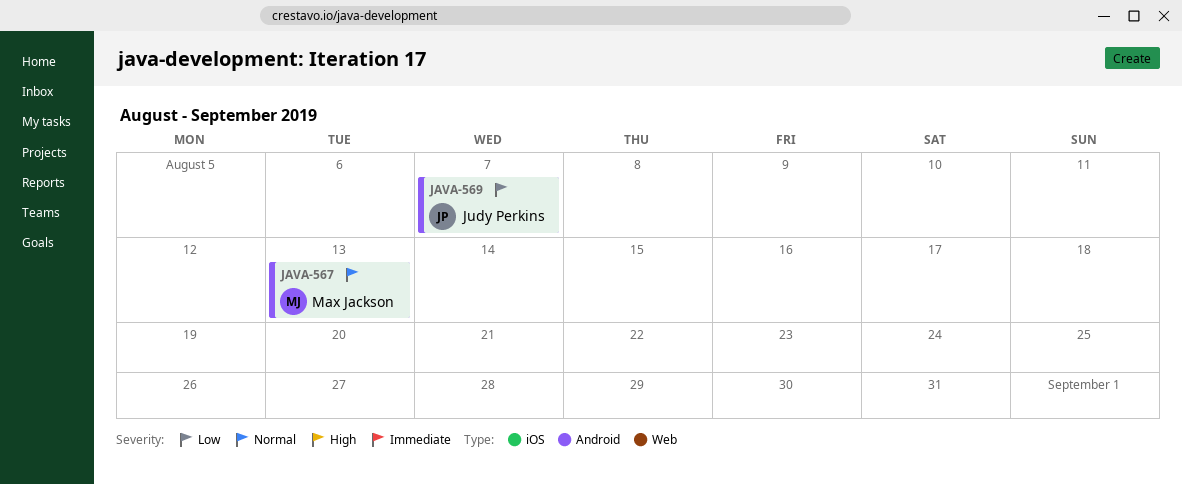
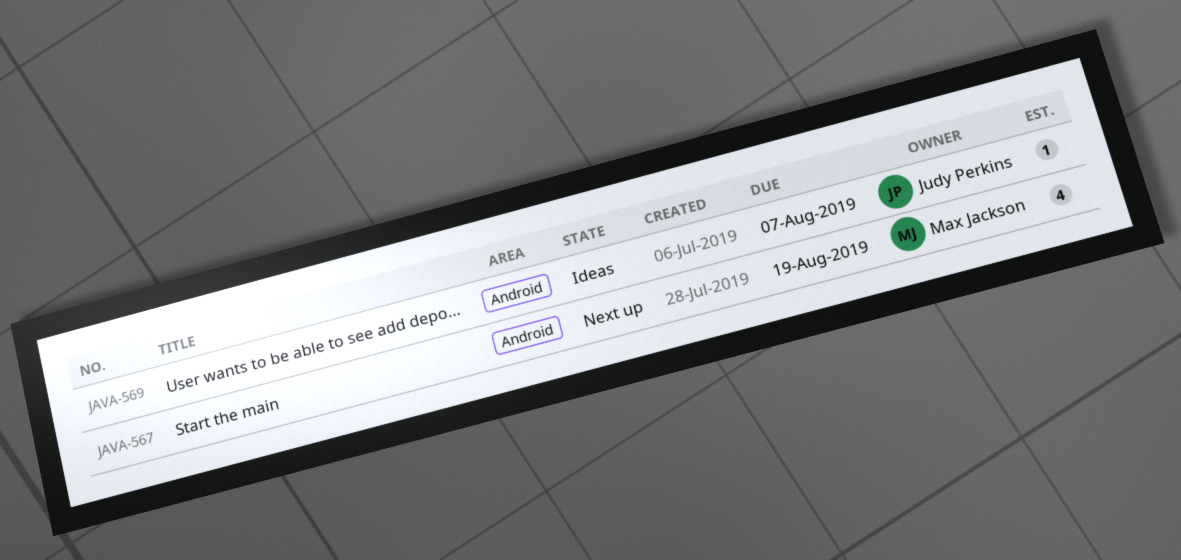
JAVA-567, due: Aug 13 -> Aug 19

